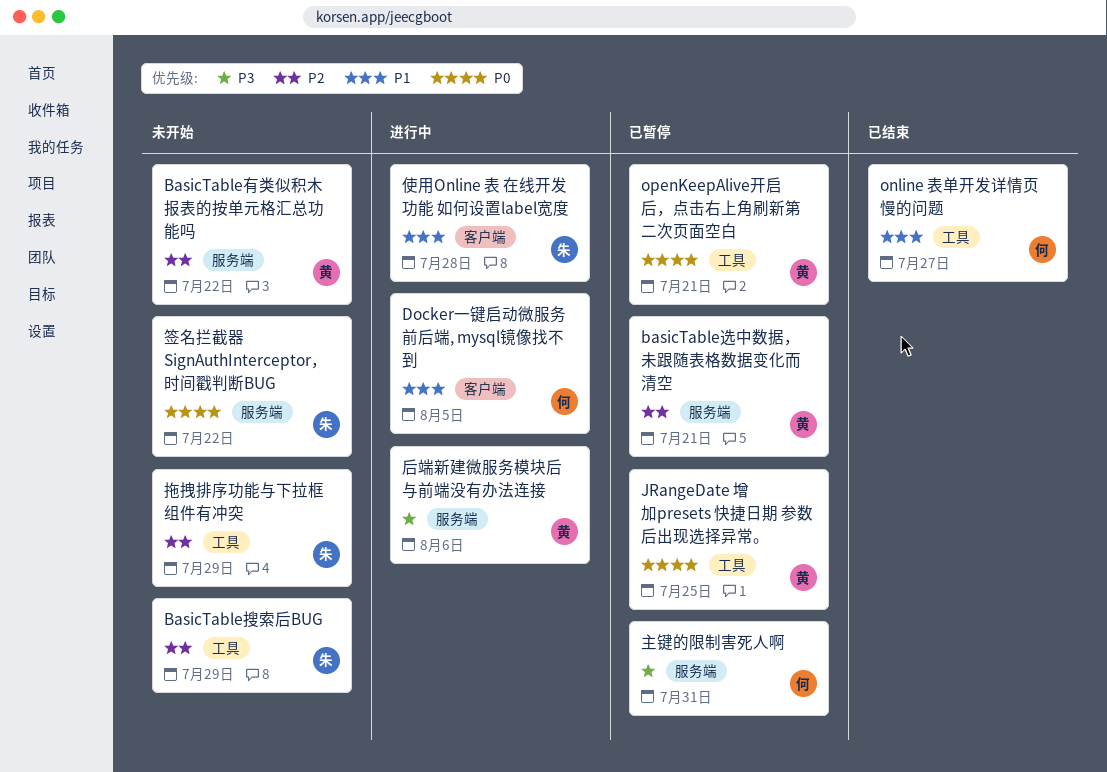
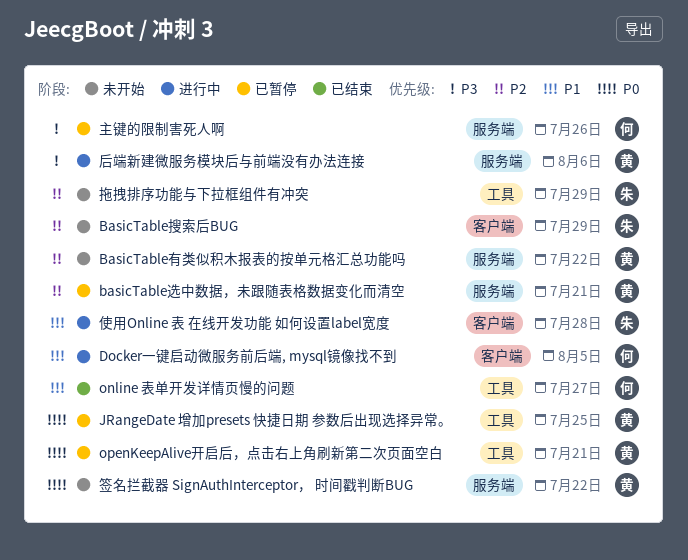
BasicTable搜索后BUG, label: 工具 -> 客户端
主键的限制害死人啊, due: Jul 31 -> Jul 26
签名拦截器 SignAuthInterceptor， 时间戳判断BUG, owner: 朱 -> 黄

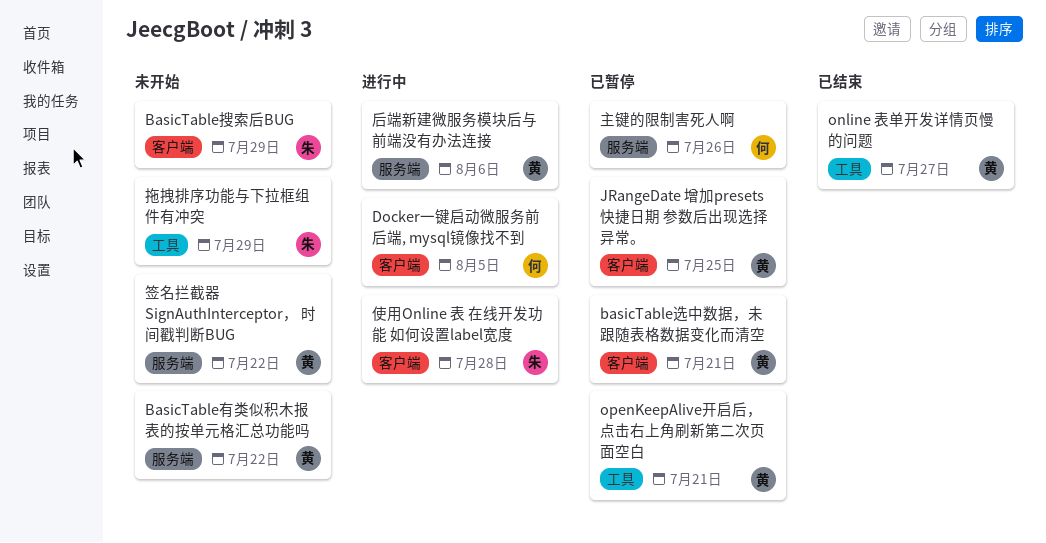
basicTable选中数据，未跟随表格数据变化而清空, label: 服务端 -> 客户端
JRangeDate 增加presets 快捷日期 参数后出现选择异常。, label: 工具 -> 客户端
online 表单开发详情页慢的问题, owner: 何 -> 黄

